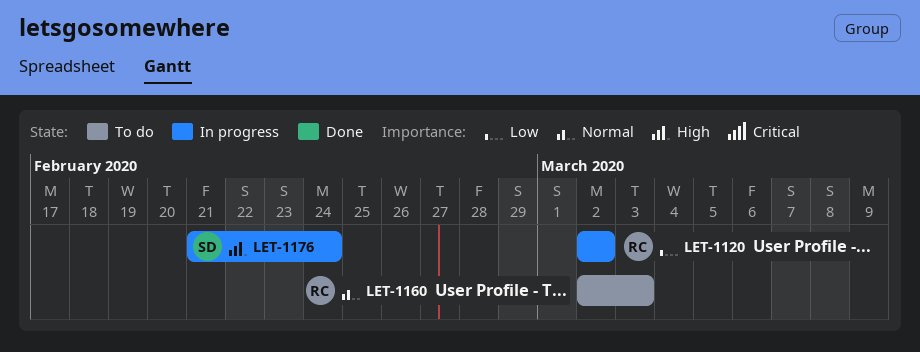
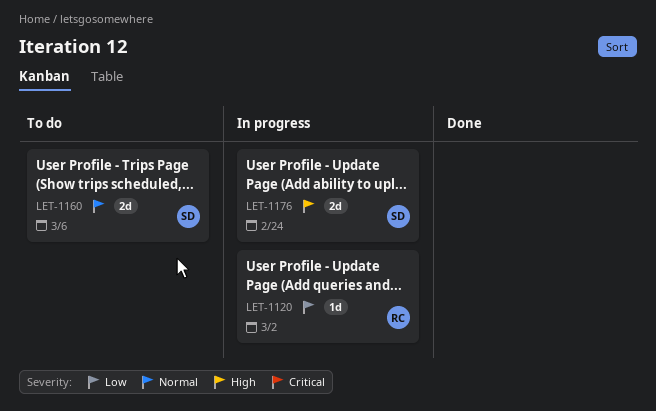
LET-1160, owner: RC -> SD
LET-1160, due: Mar 3 -> Mar 6

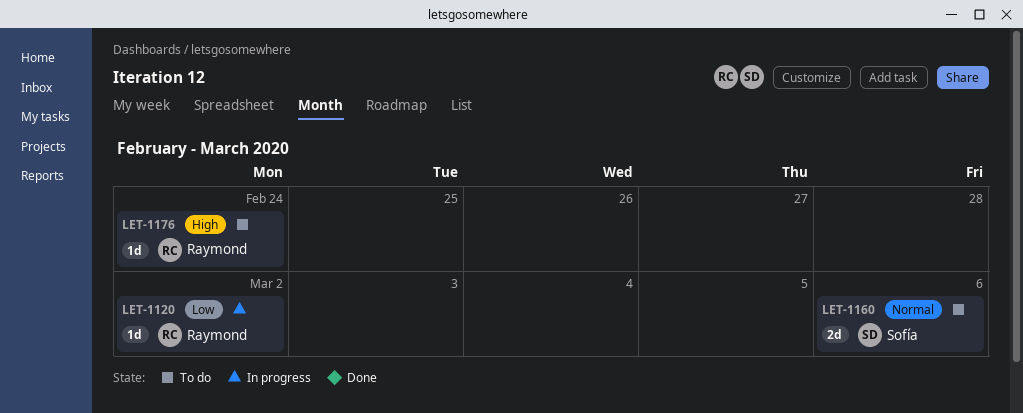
LET-1176, status: In progress -> To do
LET-1176, owner: Sofía -> Raymond
LET-1176, estimate: 2d -> 1d

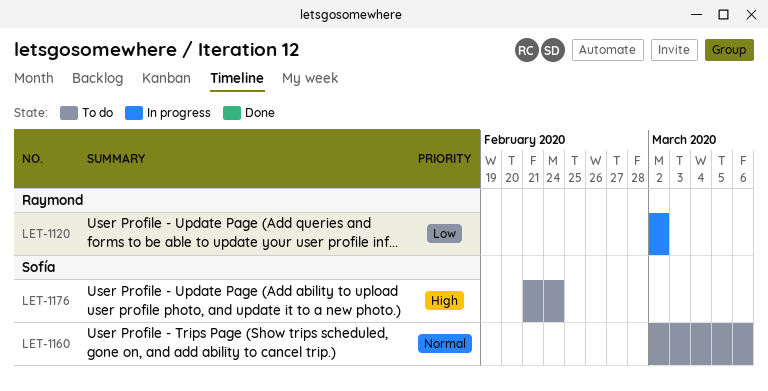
LET-1176, owner: Raymond -> Sofía

